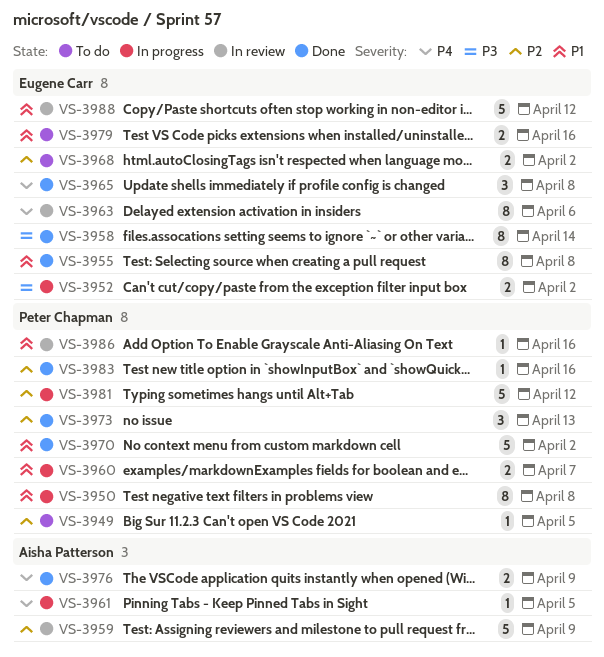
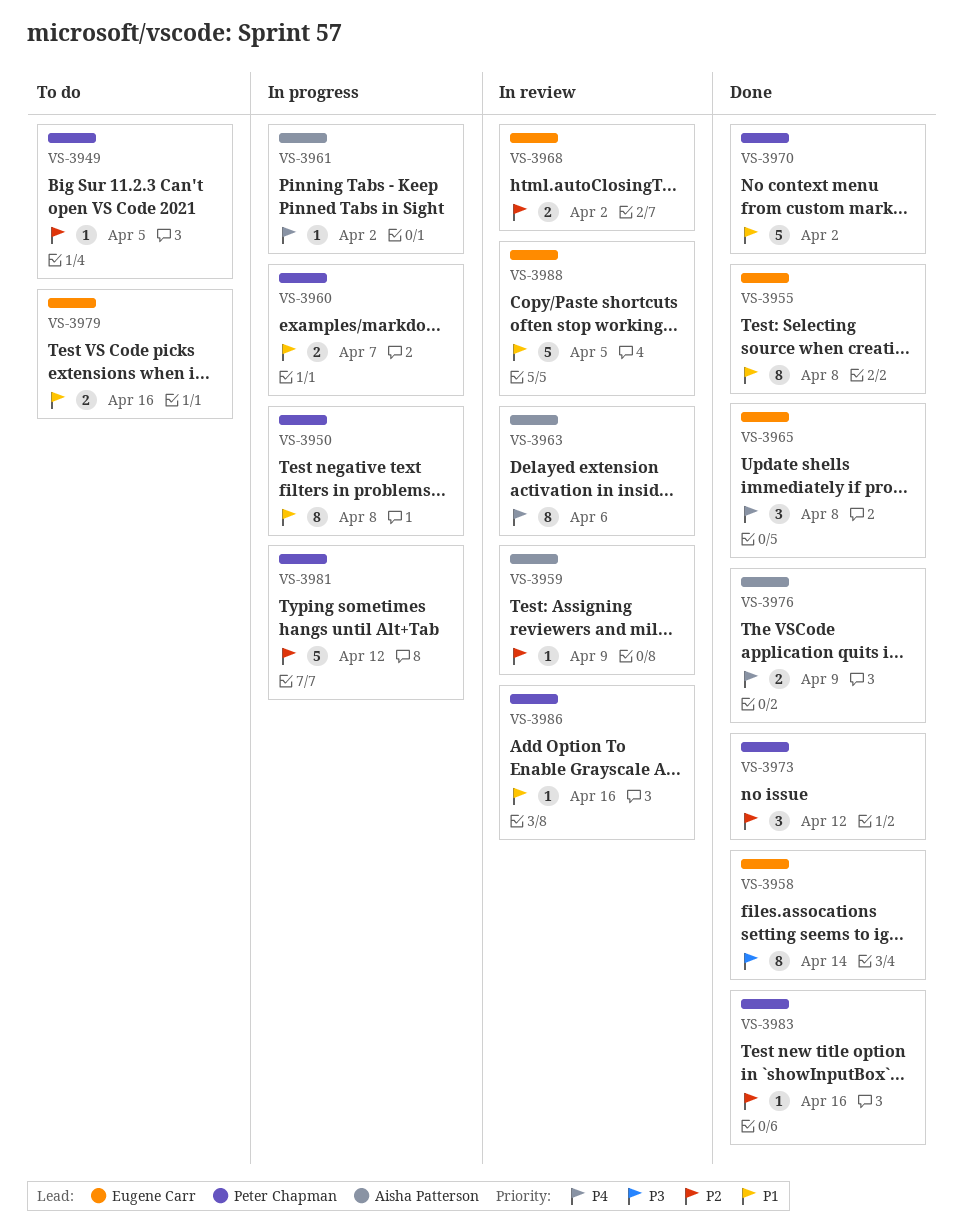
VS-3952: present -> none
VS-3959, estimate: 5 -> 1
VS-3961, due: Apr 5 -> Apr 2
VS-3963, owner: Eugene Carr -> Aisha Patterson
VS-3968, status: To do -> In review
VS-3973, due: Apr 13 -> Apr 12
VS-3988, due: Apr 12 -> Apr 5

